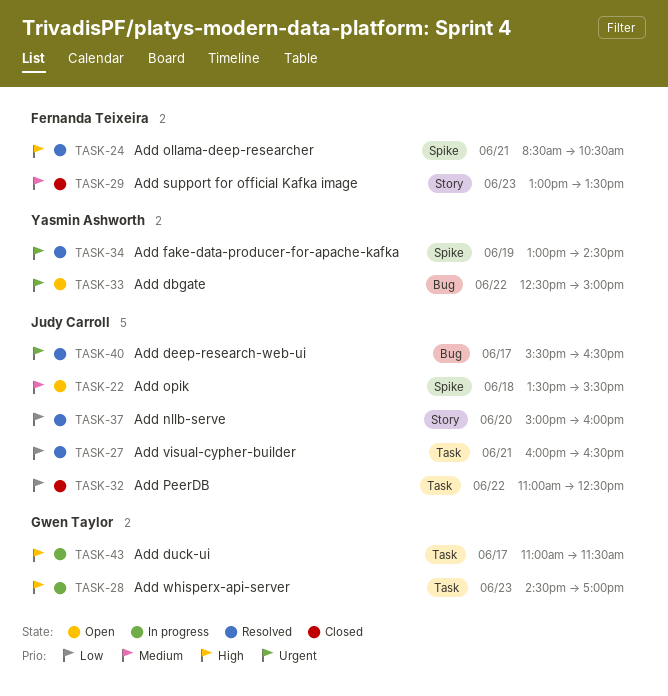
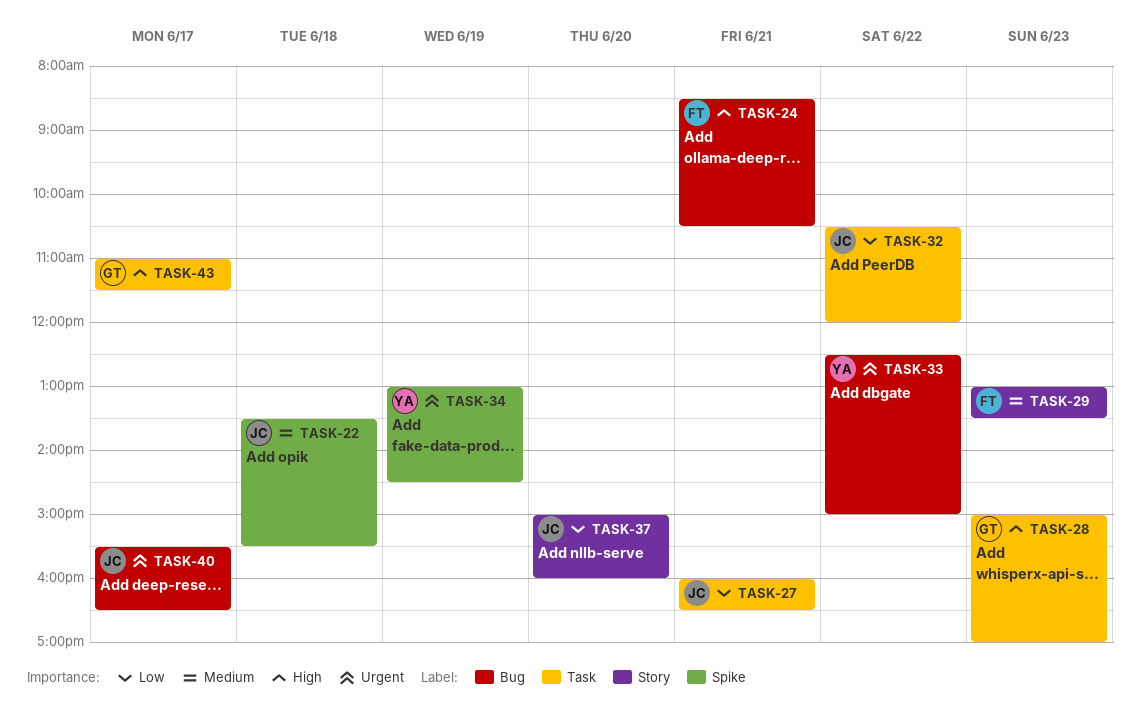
TASK-24, label: Spike -> Bug
TASK-28, begins: 14:30 -> 15:00
TASK-32, begins: 11:00 -> 10:30
TASK-32, ends: 12:30 -> 12:00

